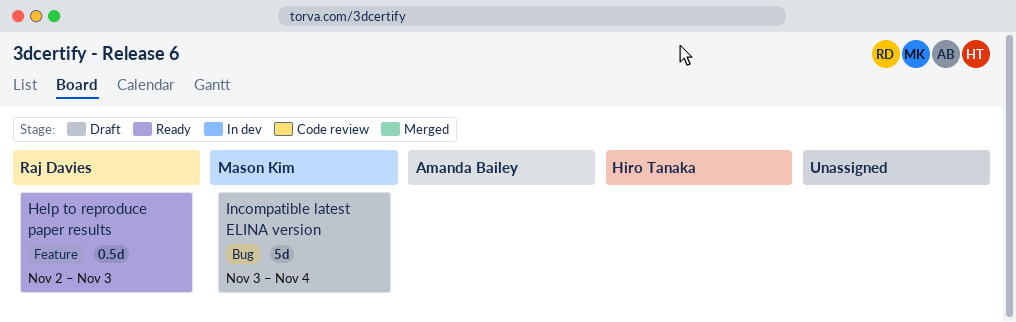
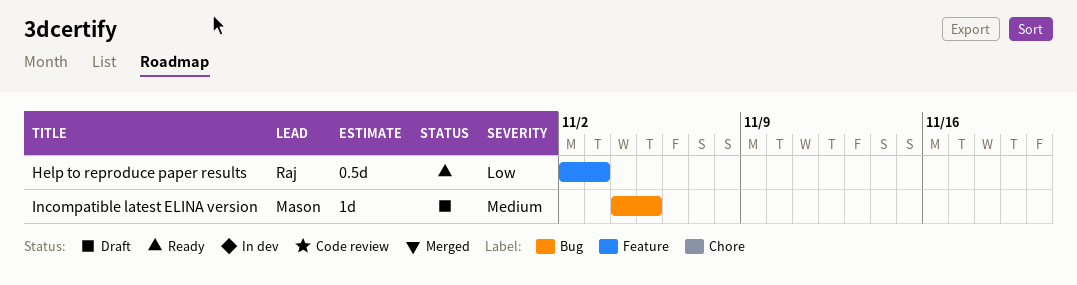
Incompatible latest ELINA version, estimate: 5d -> 1d
Incompatible latest ELINA version, start: Nov 3 -> Nov 4
Incompatible latest ELINA version, due: Nov 4 -> Nov 5

